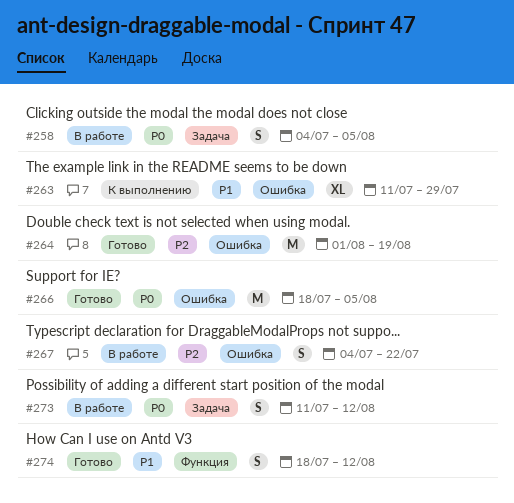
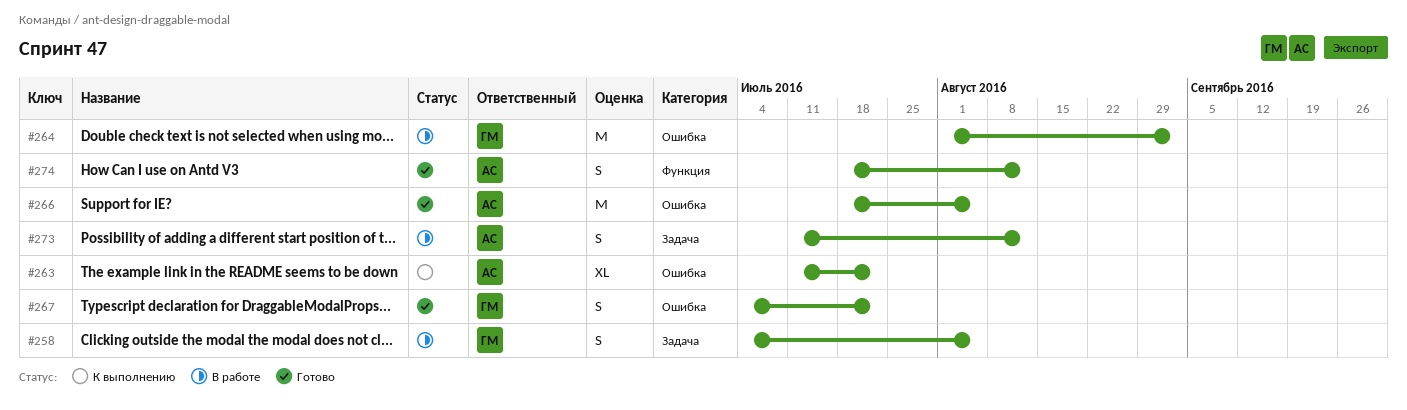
#263, due: Jul 29 -> Jul 22
#264, status: Готово -> В работе
#264, due: Aug 19 -> Sep 2
#267, status: В работе -> Готово

